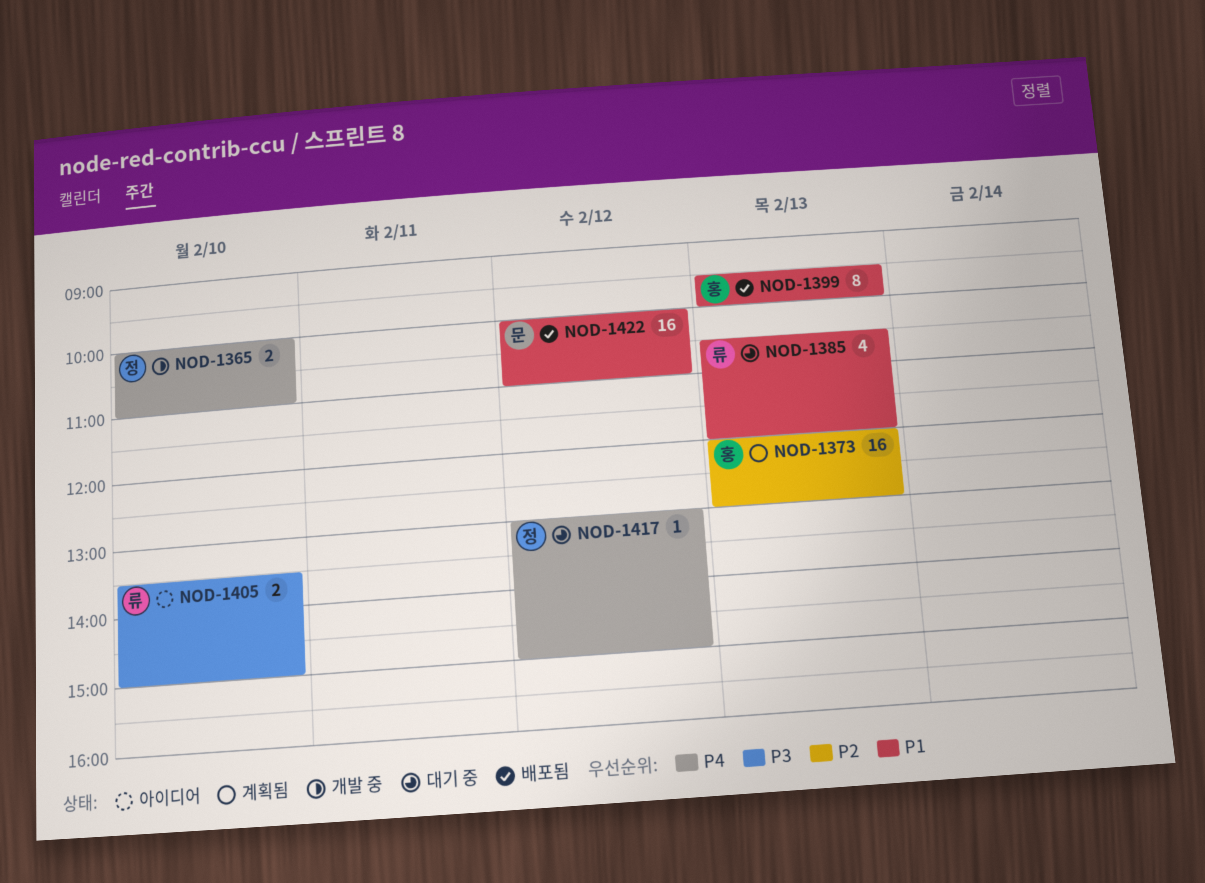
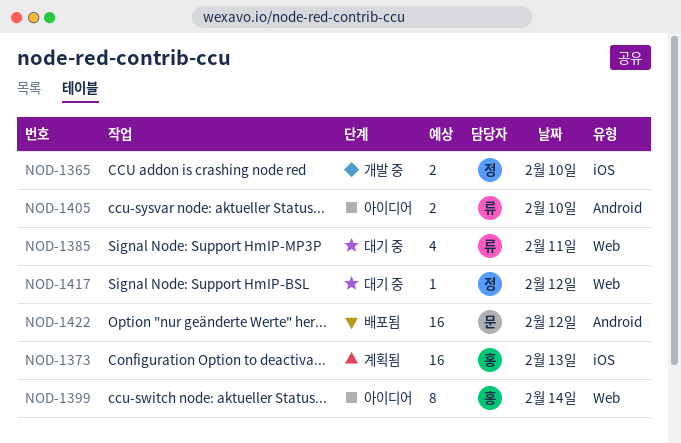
NOD-1385, day: Feb 13 -> Feb 11
NOD-1399, status: 배포됨 -> 아이디어
NOD-1399, day: Feb 13 -> Feb 14

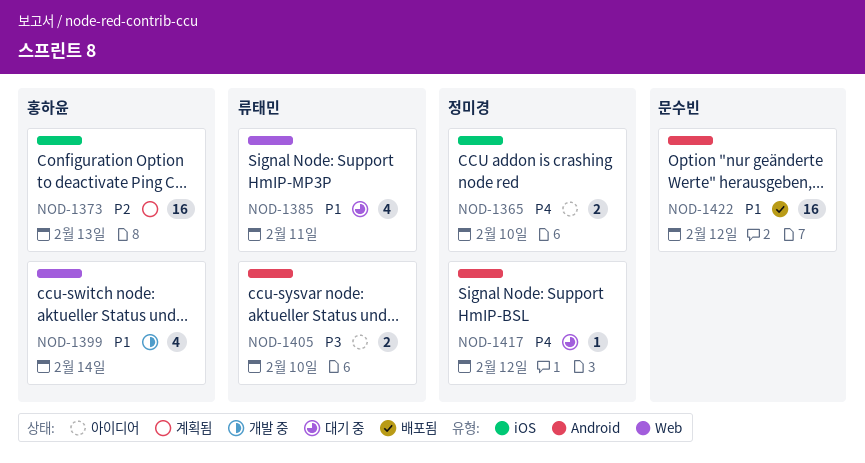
NOD-1365, status: 개발 중 -> 아이디어
NOD-1399, status: 아이디어 -> 개발 중
NOD-1399, estimate: 8 -> 4
NOD-1417, label: Web -> Android

